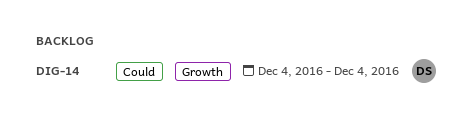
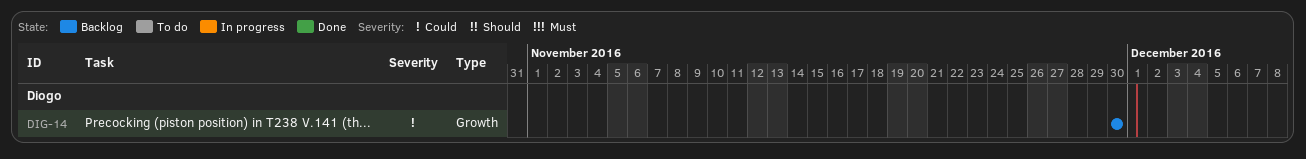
DIG-14, start: Dec 4 -> Nov 30
DIG-14, due: Dec 4 -> Nov 30

